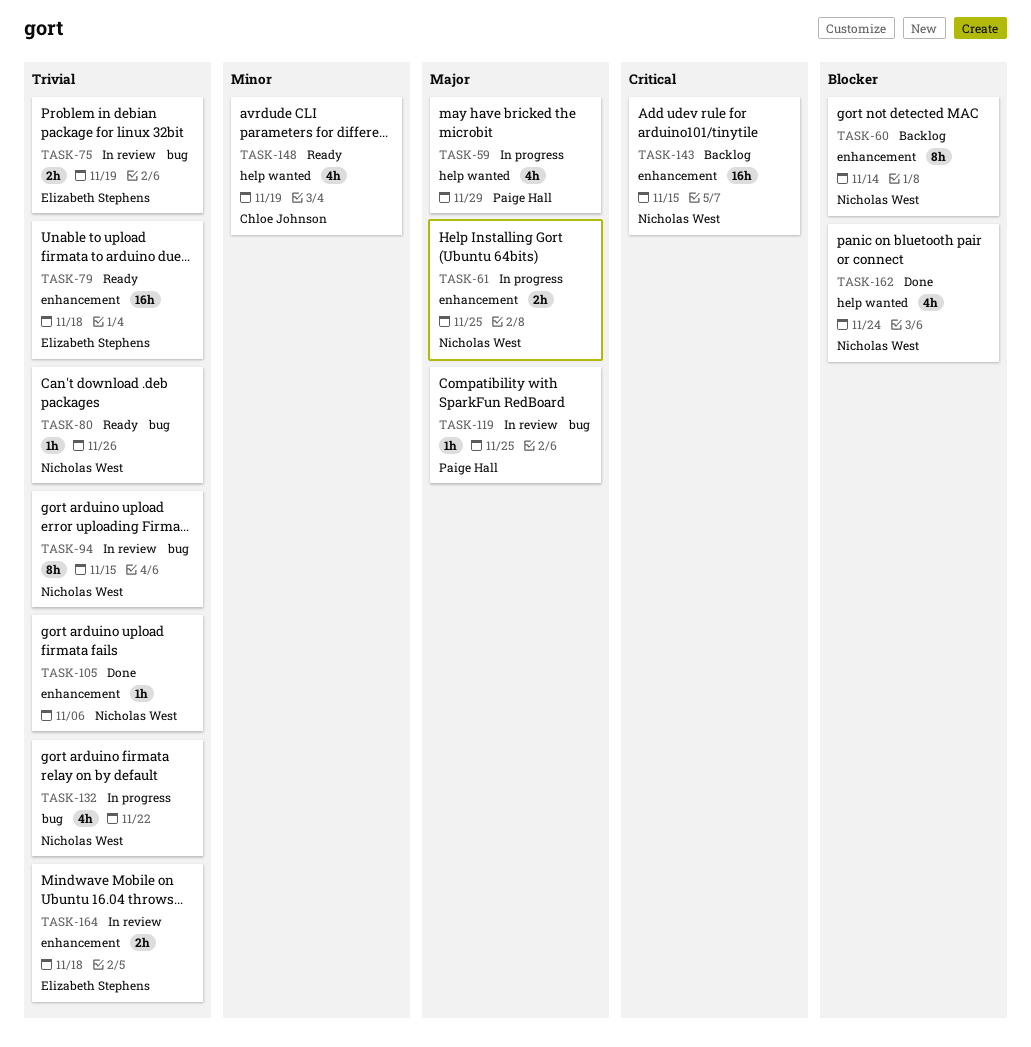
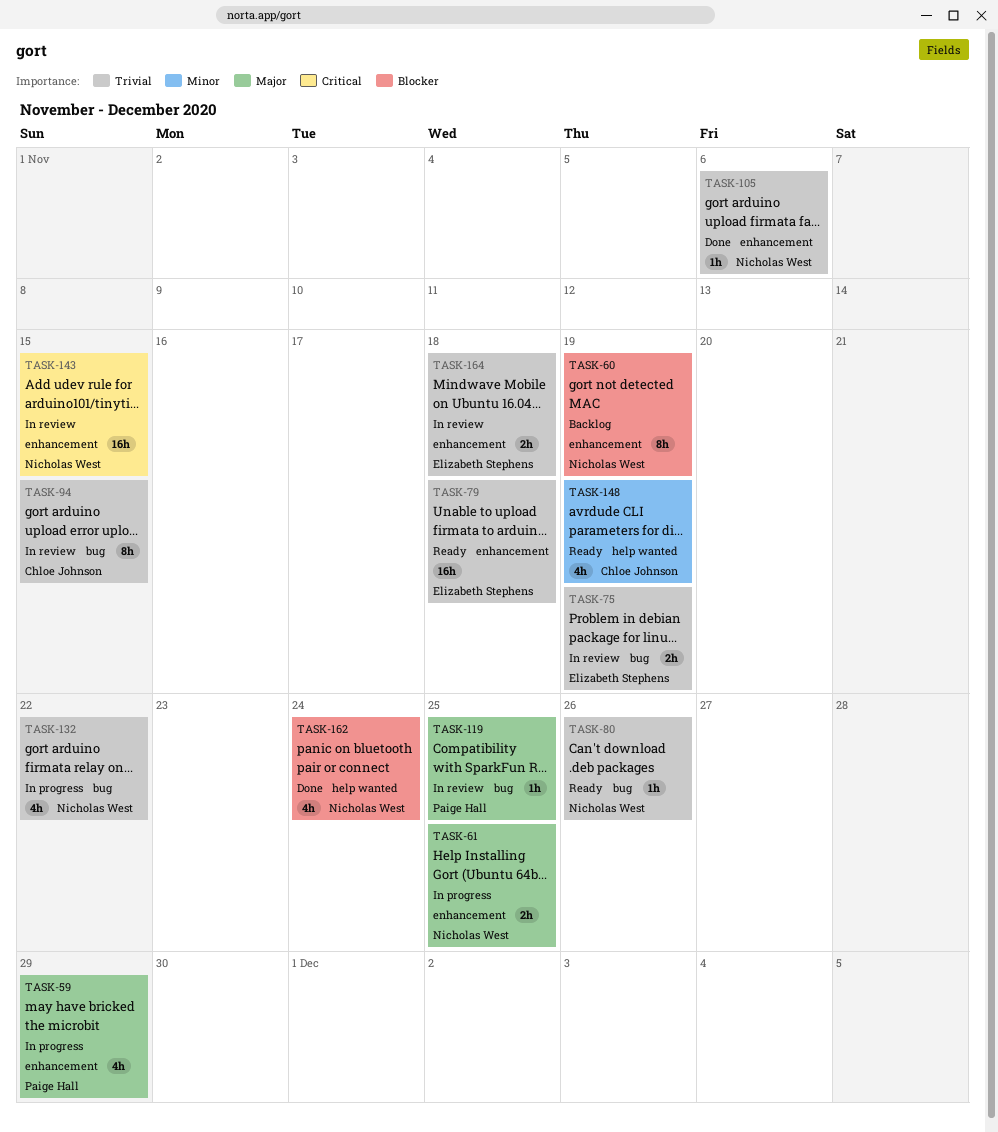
TASK-59, label: help wanted -> enhancement
TASK-60, due: Nov 14 -> Nov 19
TASK-94, owner: Nicholas West -> Chloe Johnson
TASK-143, status: Backlog -> In review

